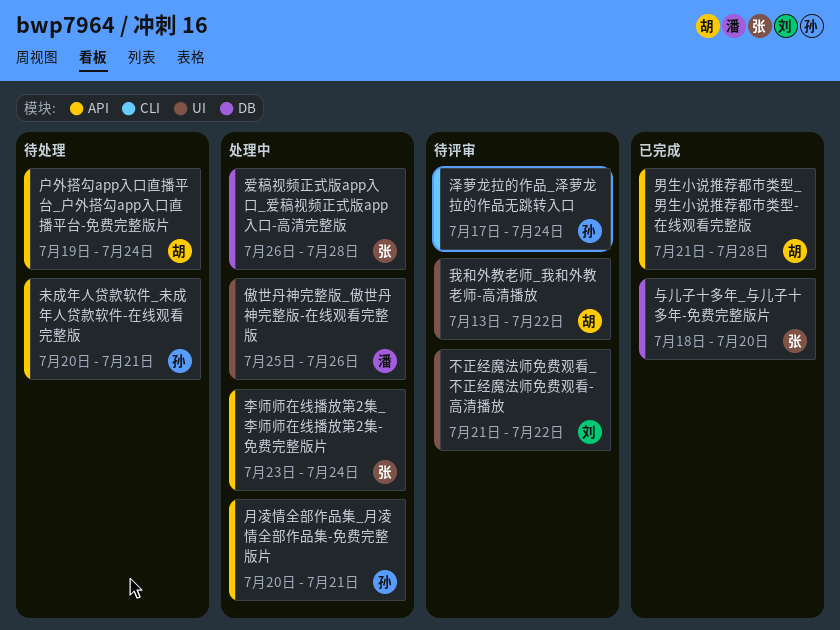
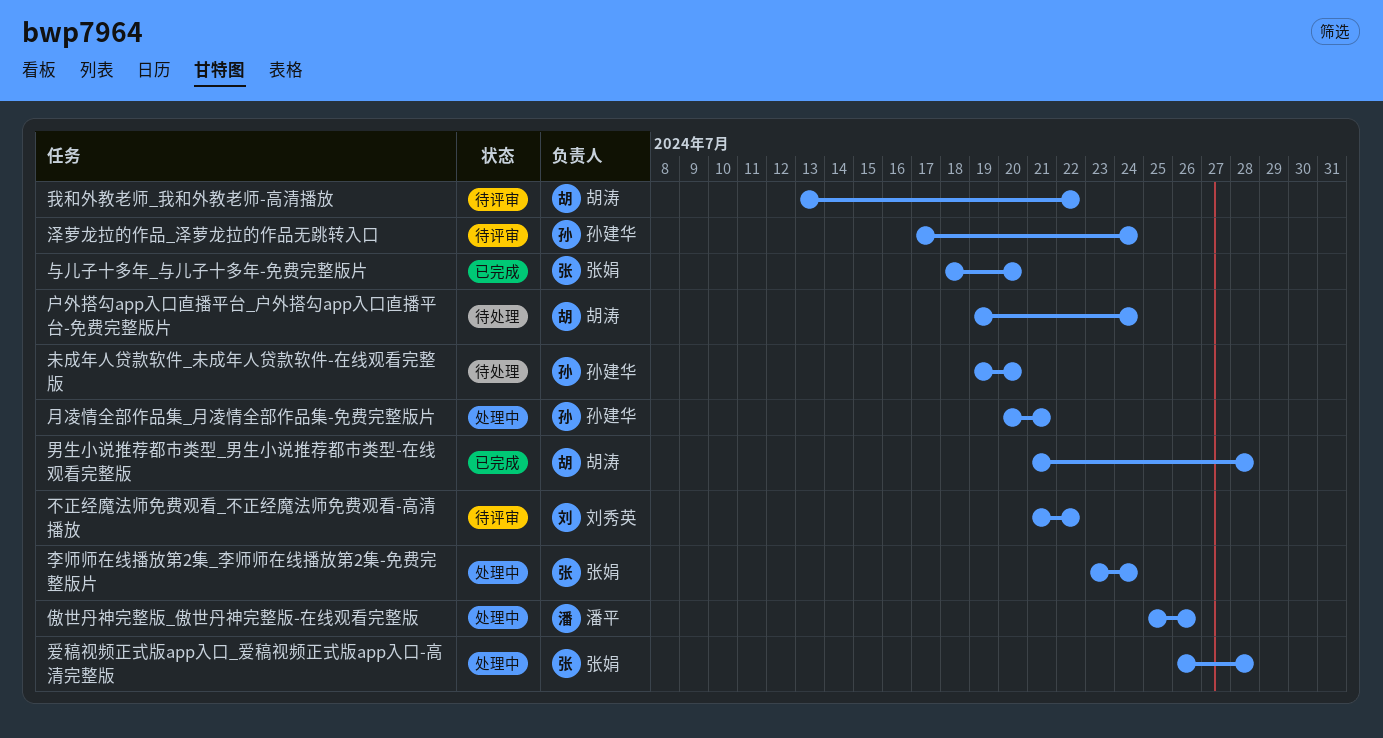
未成年人贷款软件_未成年人贷款软件-在线观看完整版, start: Jul 20 -> Jul 19
未成年人贷款软件_未成年人贷款软件-在线观看完整版, due: Jul 21 -> Jul 20

